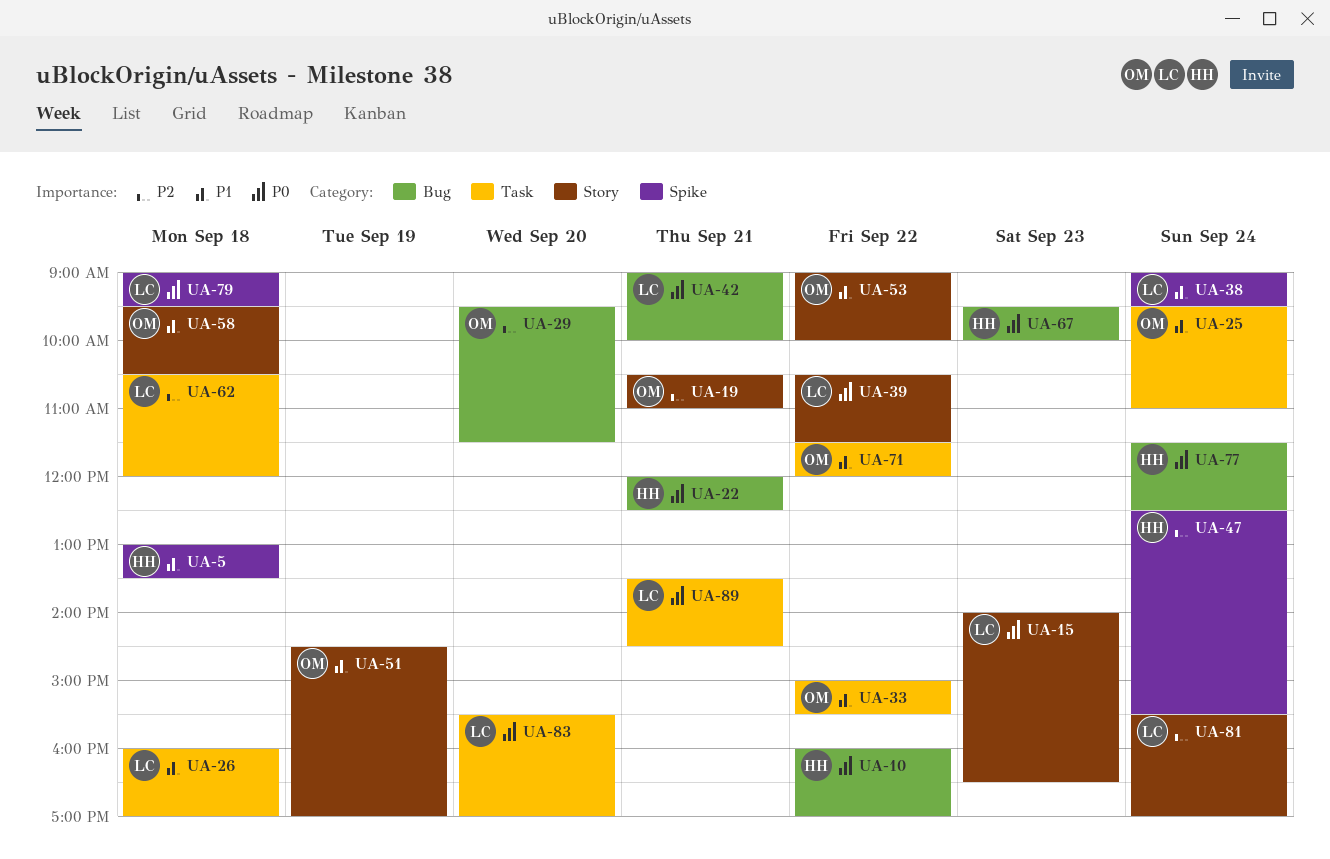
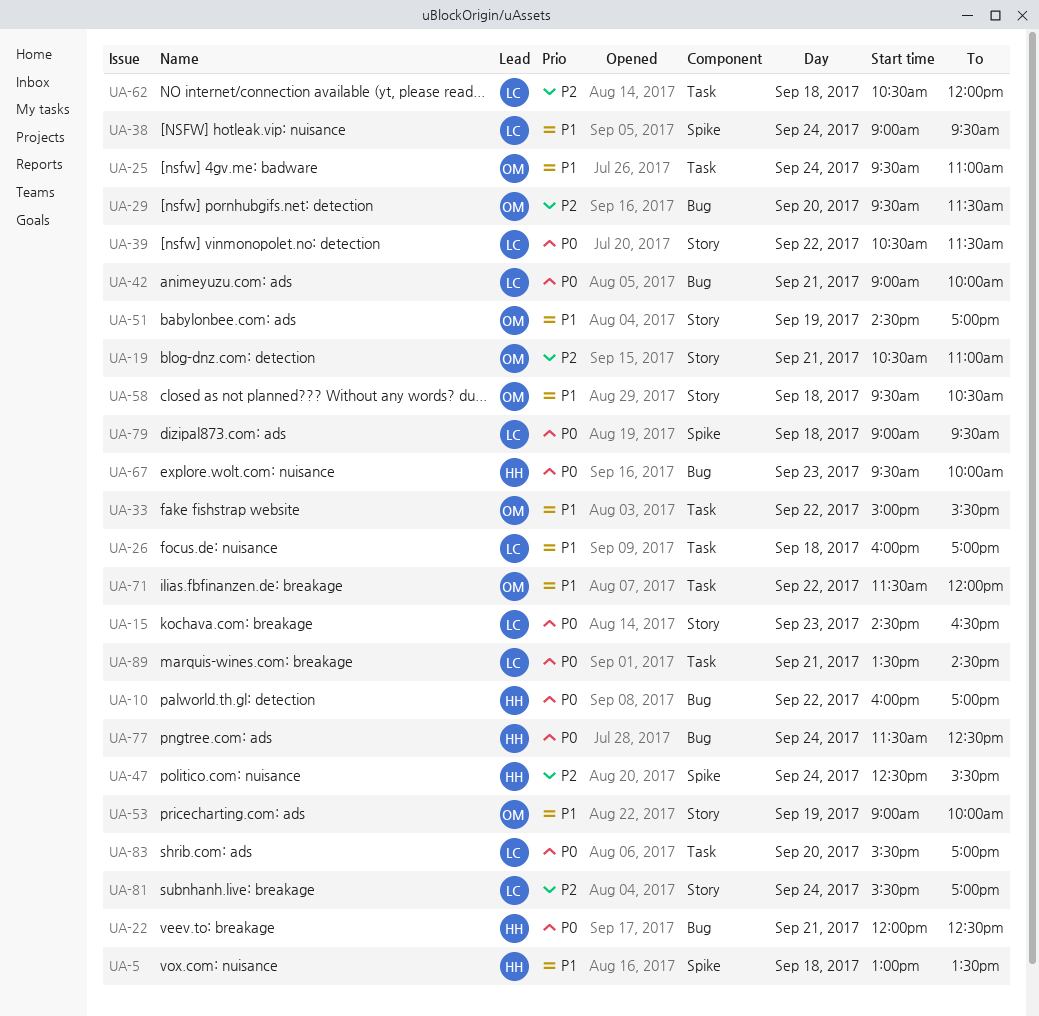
UA-15, begins: 14:00 -> 14:30
UA-53, day: Sep 22 -> Sep 19

